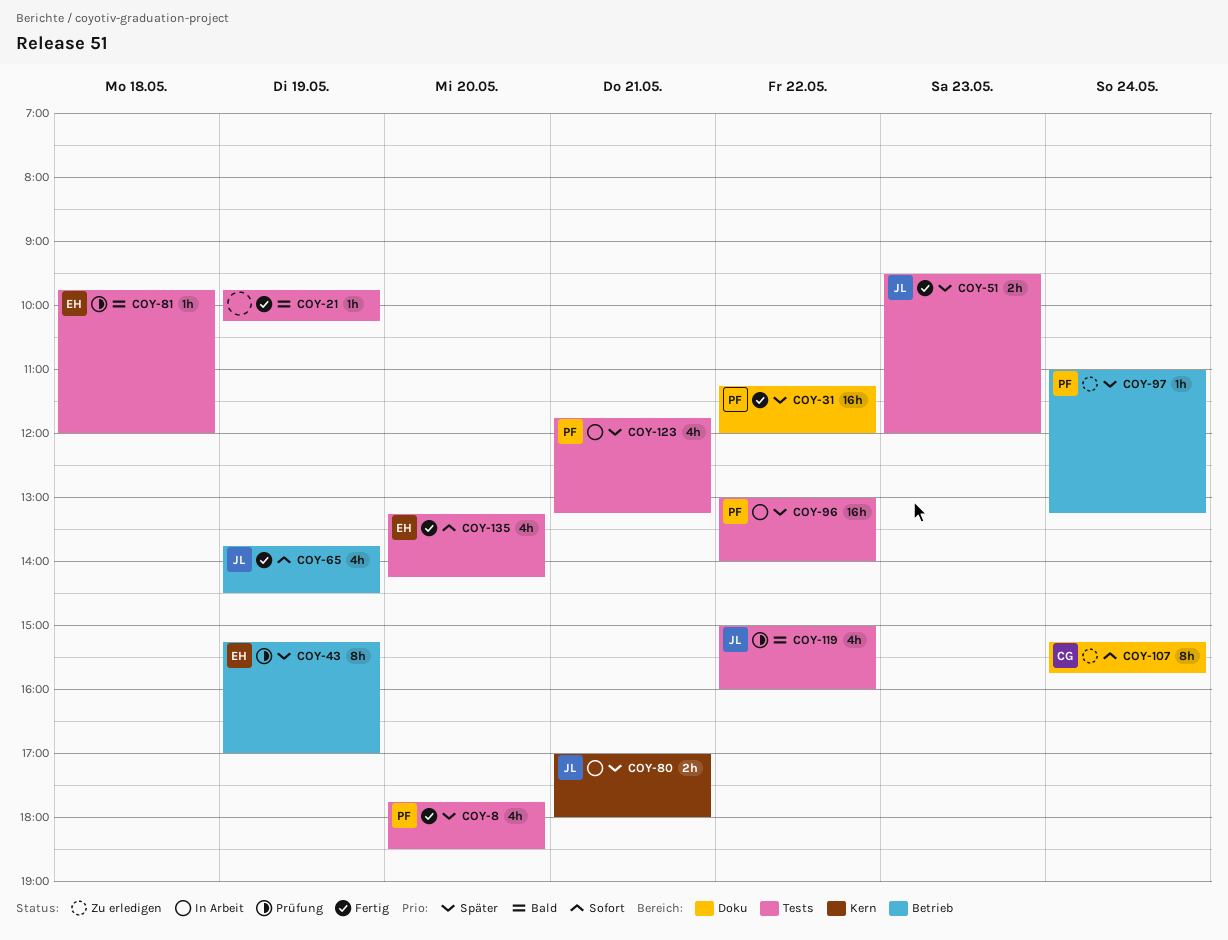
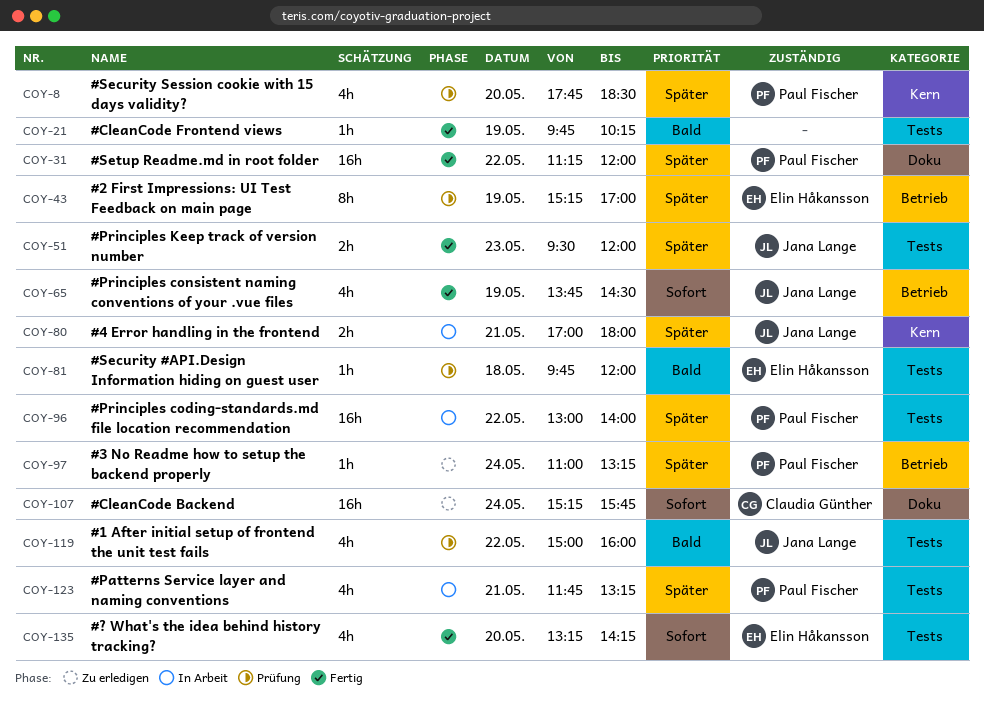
COY-8, status: Fertig -> Prüfung
COY-8, label: Tests -> Kern
COY-107, estimate: 8h -> 16h

